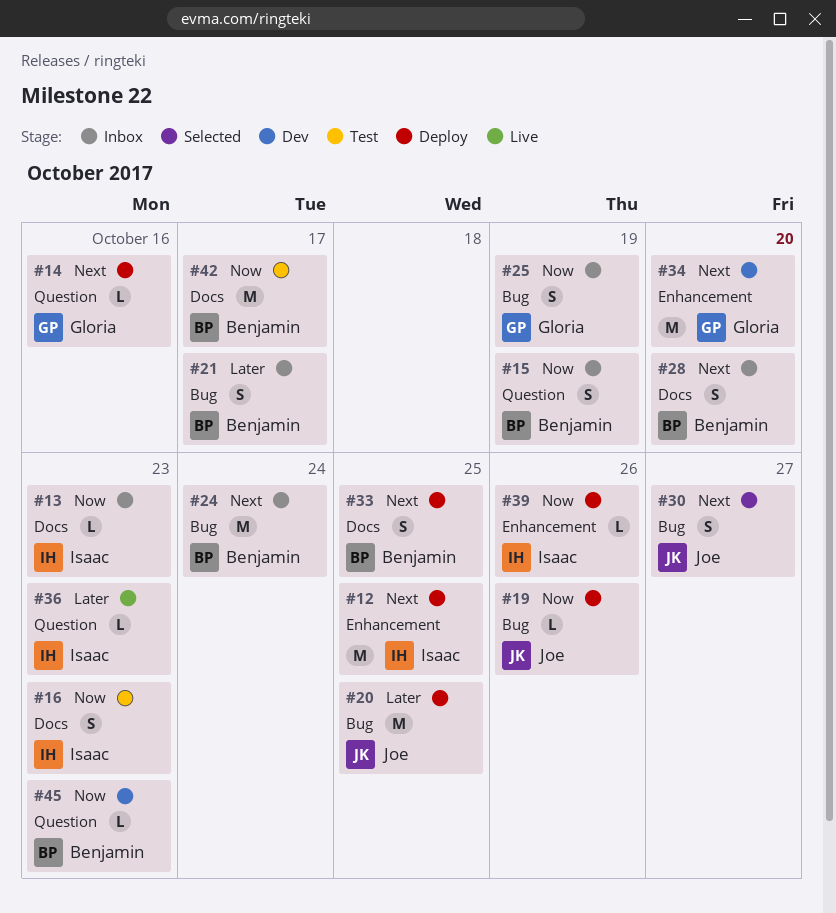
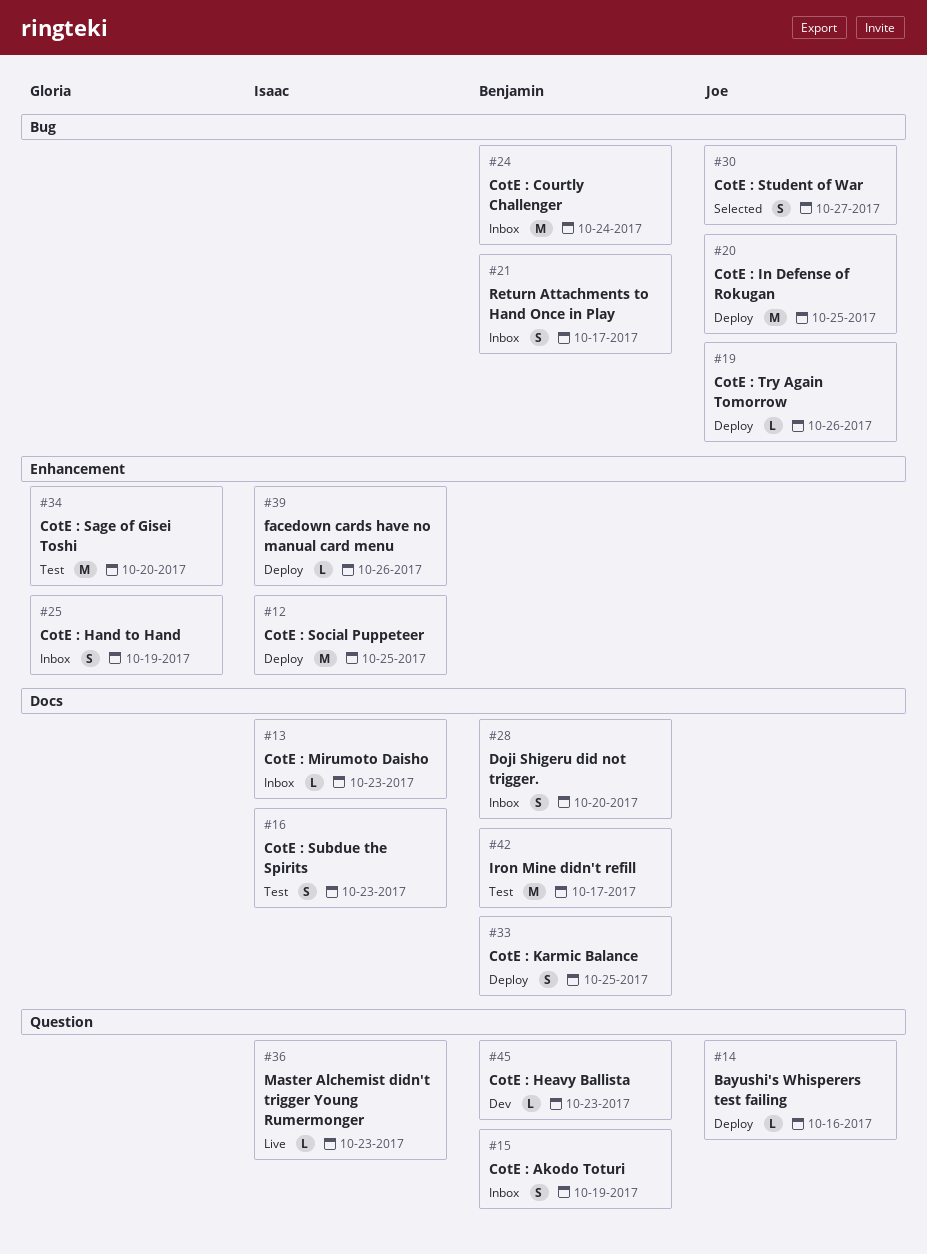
#14, owner: Gloria -> Joe
#25, label: Bug -> Enhancement
#34, status: Dev -> Test

